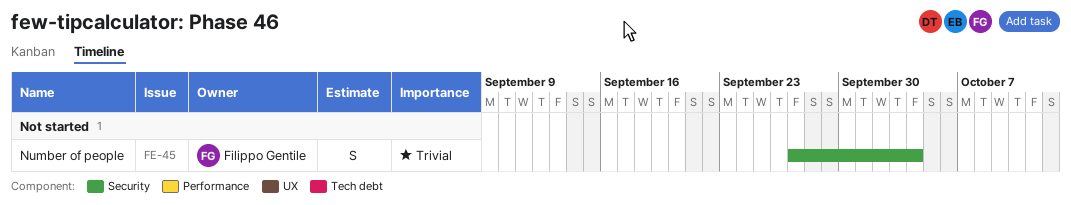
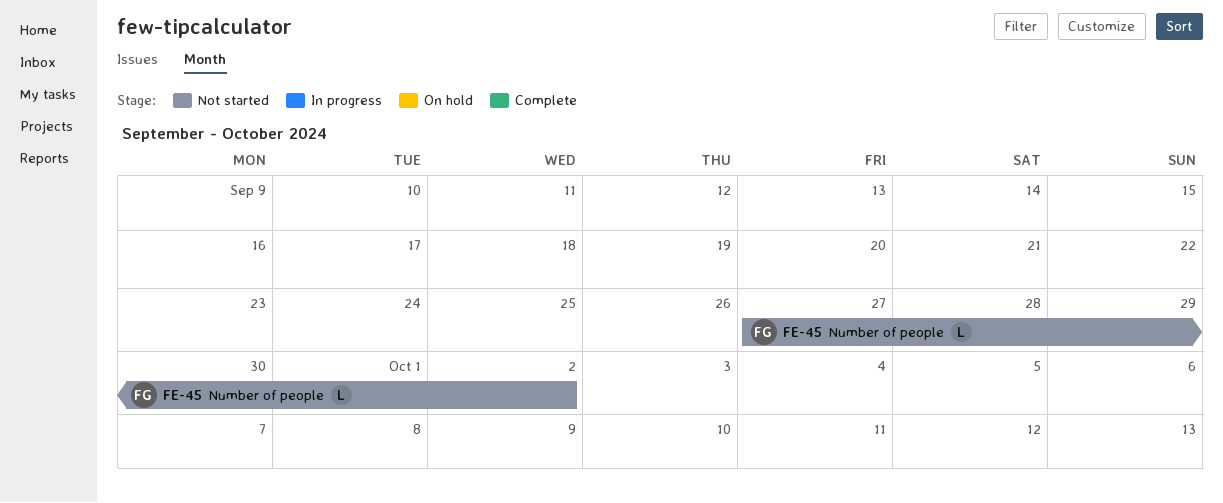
FE-45, estimate: S -> L
FE-45, due: Oct 4 -> Oct 2

